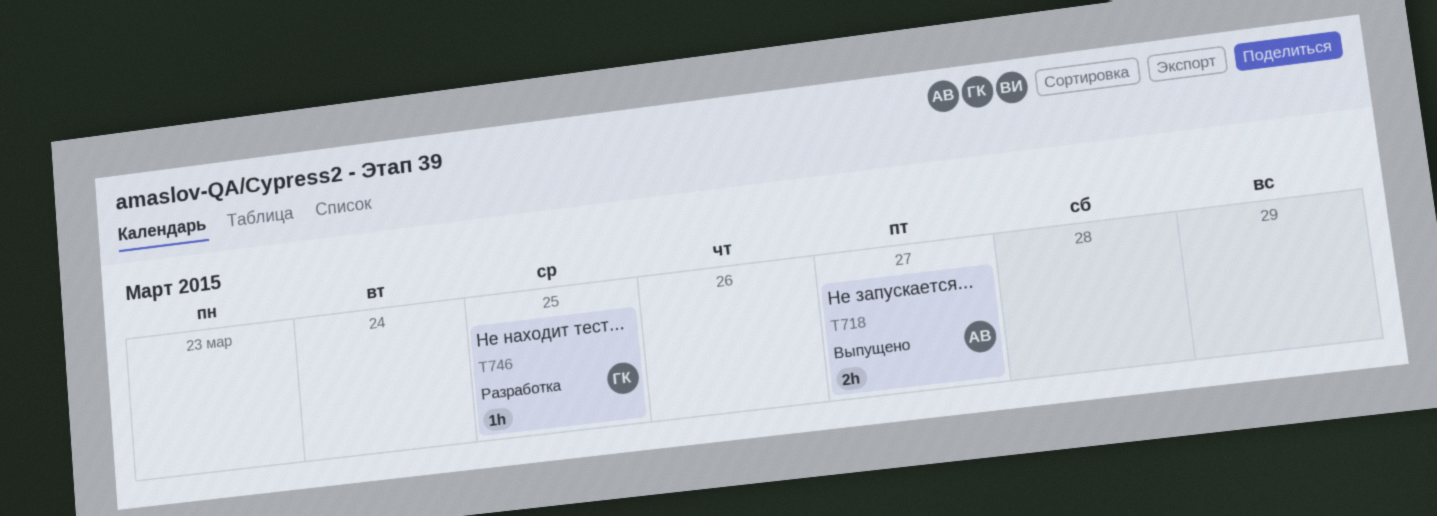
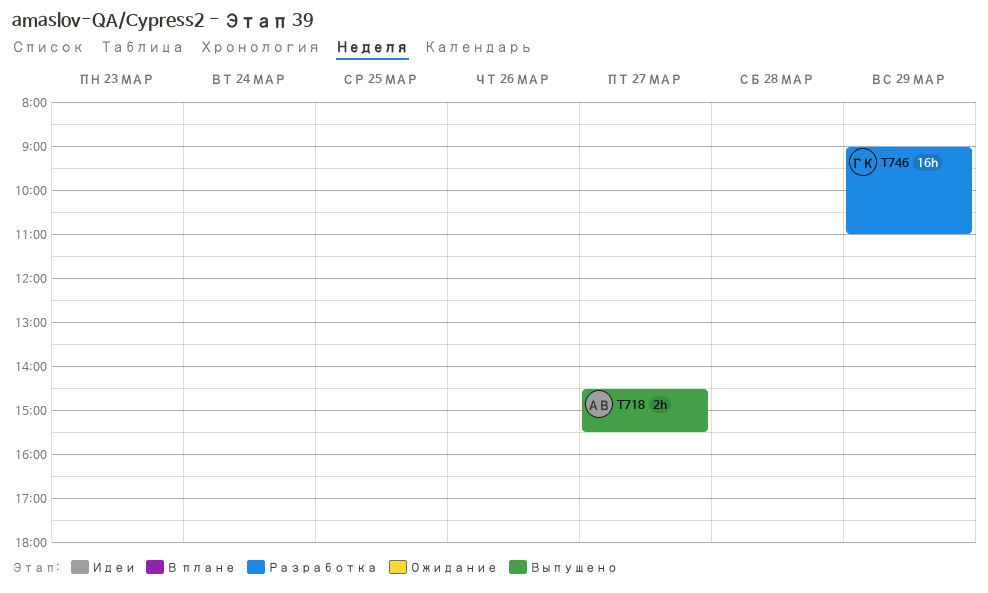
T746, estimate: 1h -> 16h
T746, day: Mar 25 -> Mar 29

